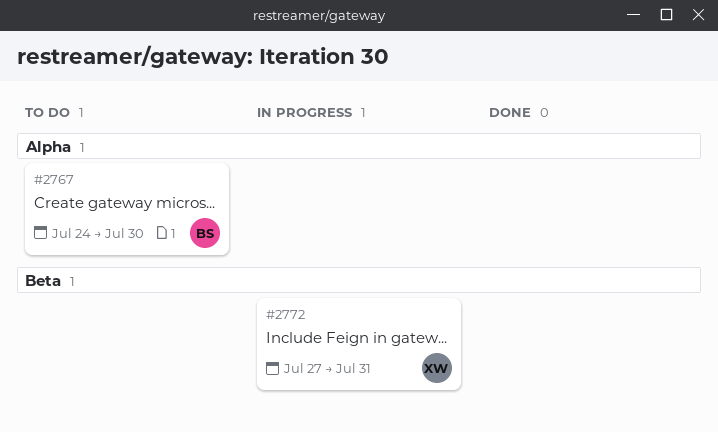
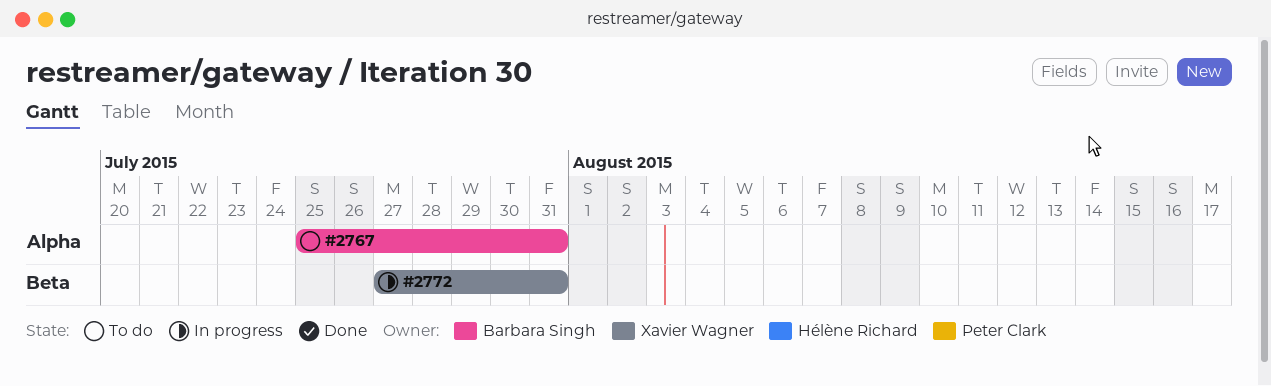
#2767, start: Jul 24 -> Jul 25
#2767, due: Jul 30 -> Jul 31

